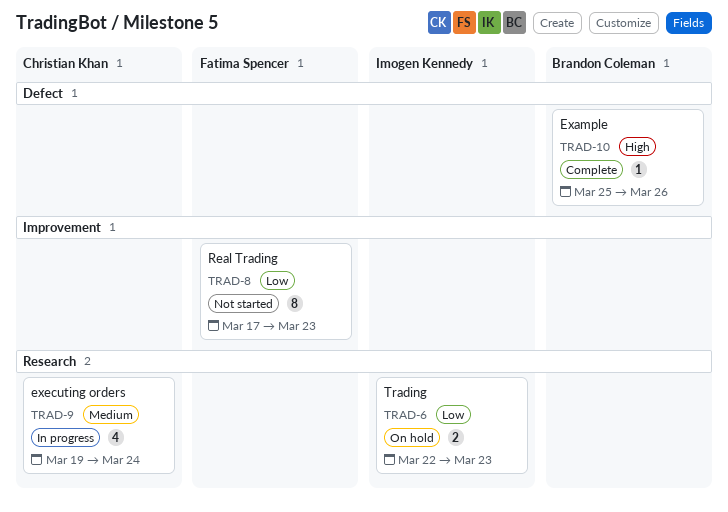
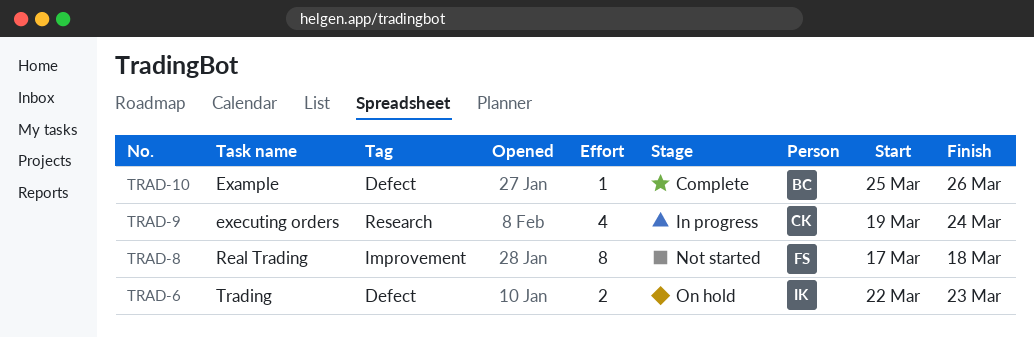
TRAD-6, label: Research -> Defect
TRAD-8, due: Mar 23 -> Mar 18

